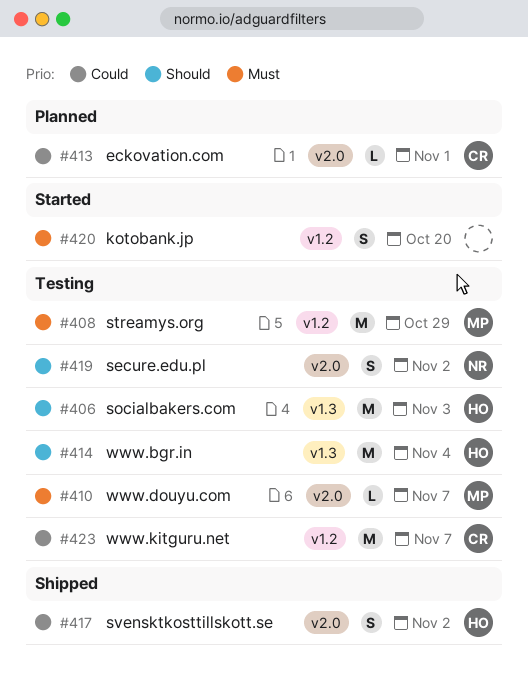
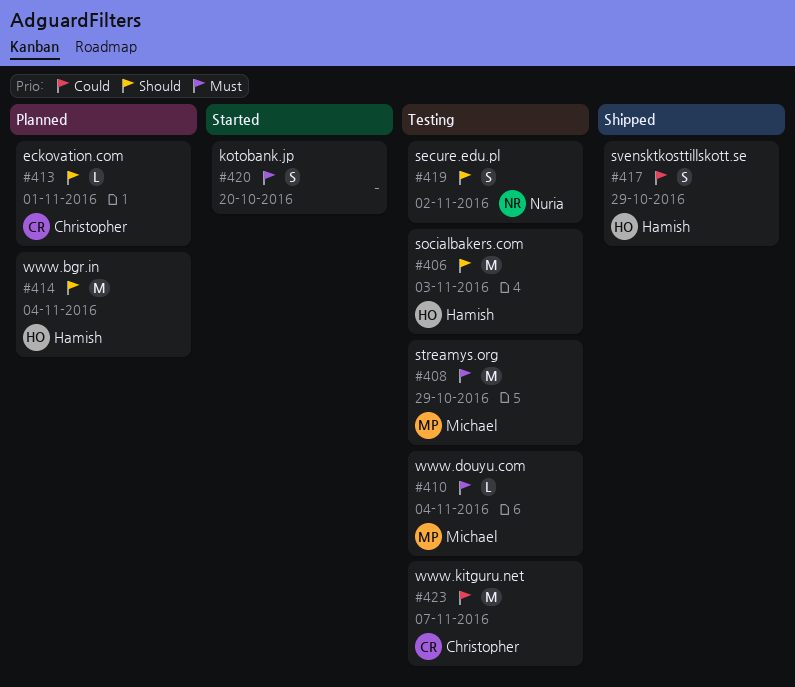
#410, due: Nov 7 -> Nov 4
#413, priority: Could -> Should
#414, status: Testing -> Planned
#417, due: Nov 2 -> Oct 29

